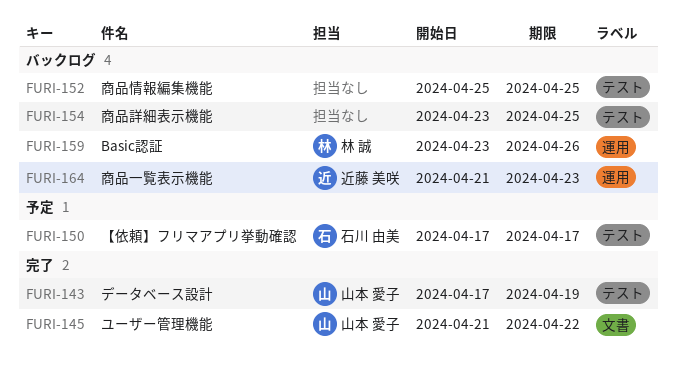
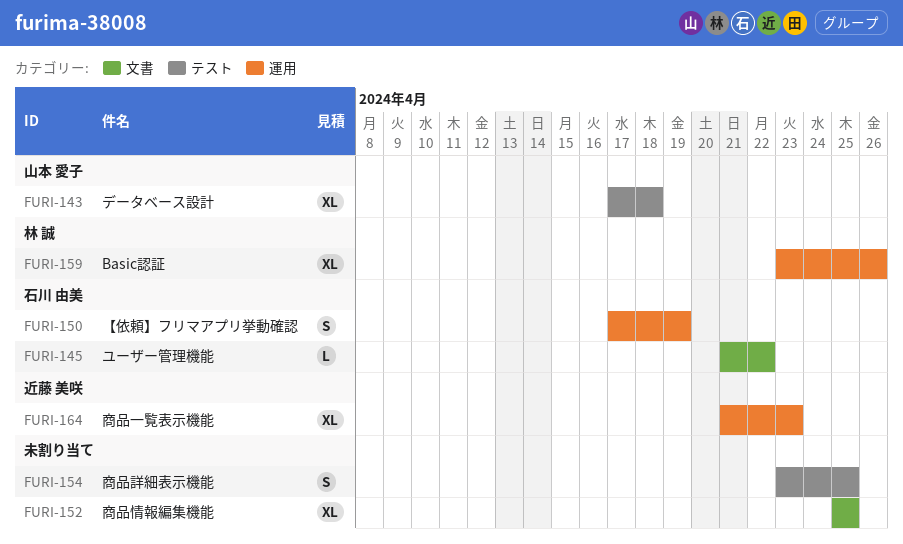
FURI-143, due: Apr 19 -> Apr 18
FURI-145, owner: 山本 愛子 -> 石川 由美
FURI-150, label: テスト -> 運用
FURI-150, due: Apr 17 -> Apr 19
FURI-152, label: テスト -> 文書

